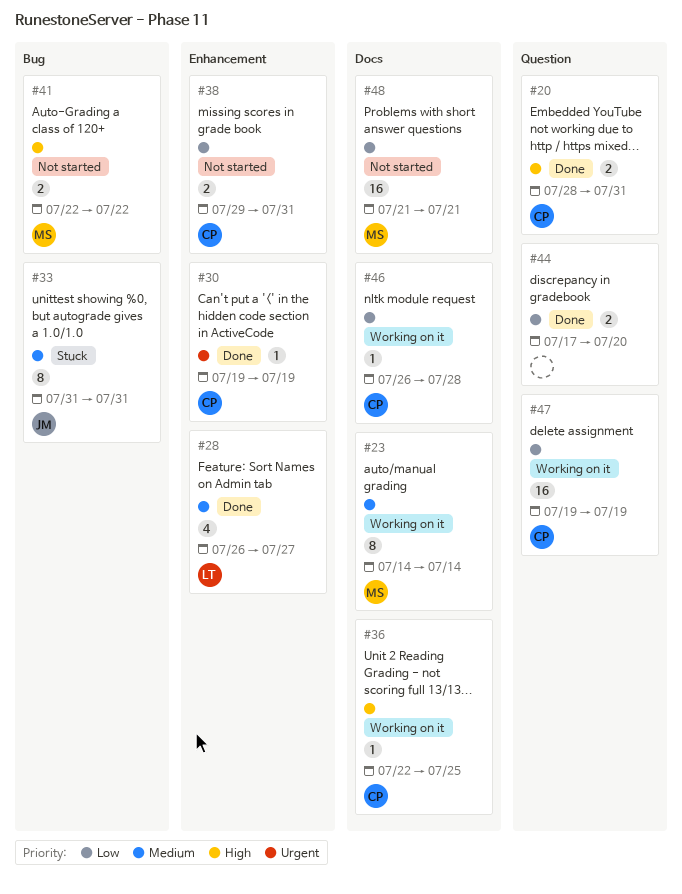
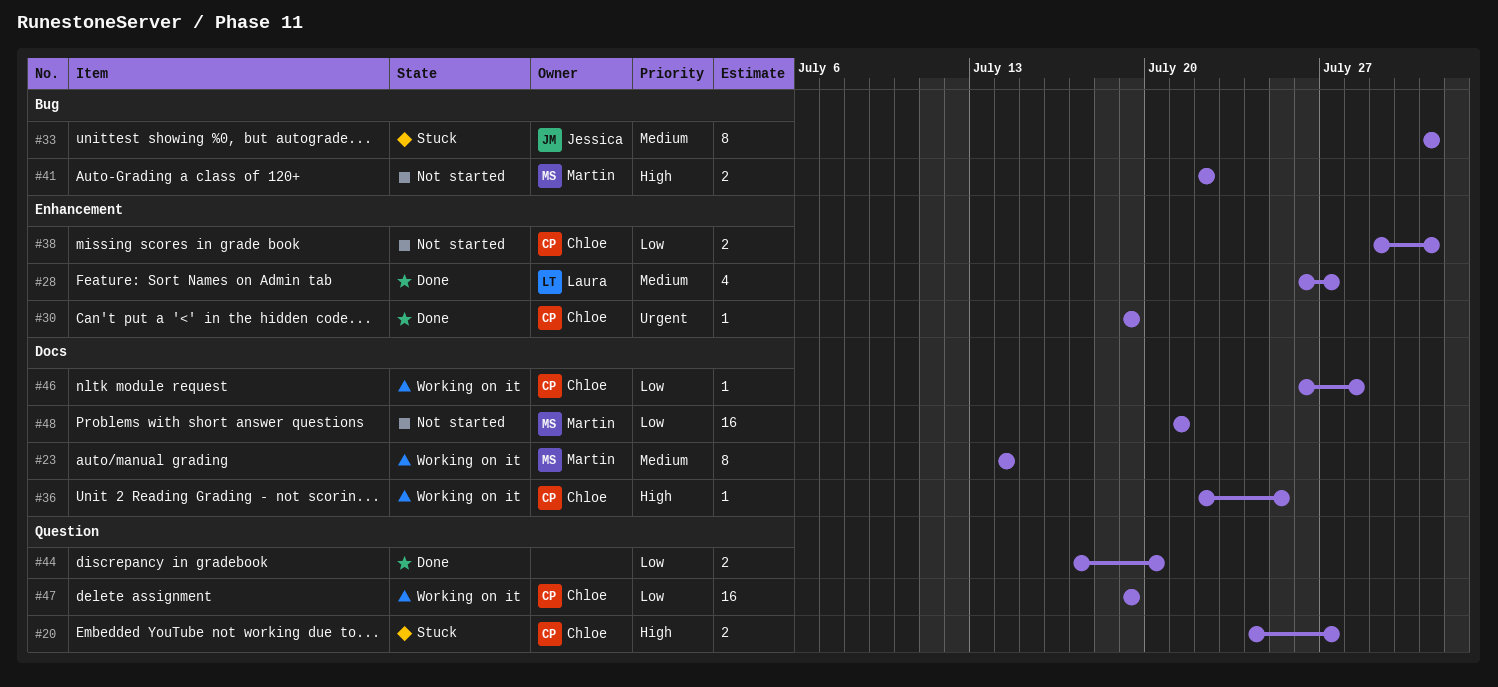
#20, status: Done -> Stuck
#20, start: Jul 28 -> Jul 24
#20, due: Jul 31 -> Jul 27

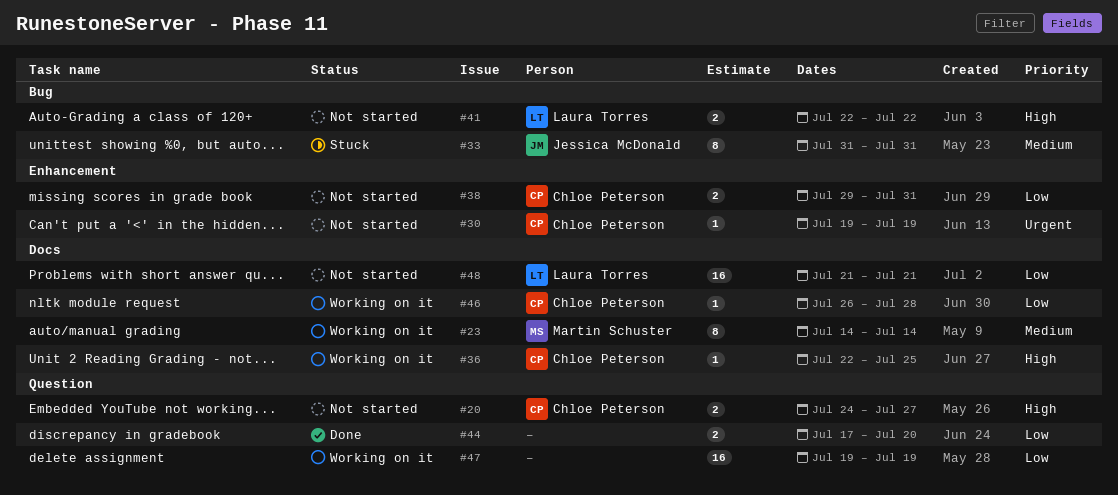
#20, status: Stuck -> Not started
#28: present -> none
#30, status: Done -> Not started
#41, owner: Martin Schuster -> Laura Torres
#47, owner: Chloe Peterson -> none
#48, owner: Martin Schuster -> Laura Torres

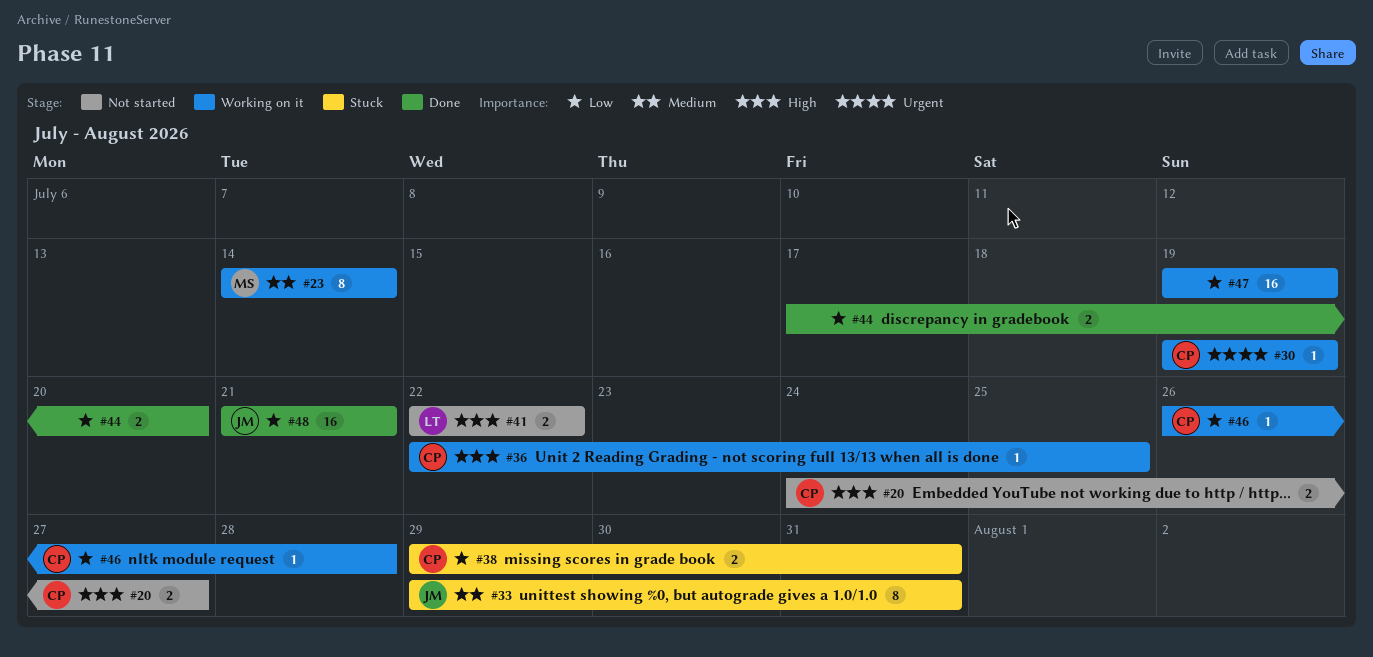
#30, status: Not started -> Working on it
#33, start: Jul 31 -> Jul 29
#38, status: Not started -> Stuck
#48, status: Not started -> Done
#48, owner: Laura Torres -> Jessica McDonald

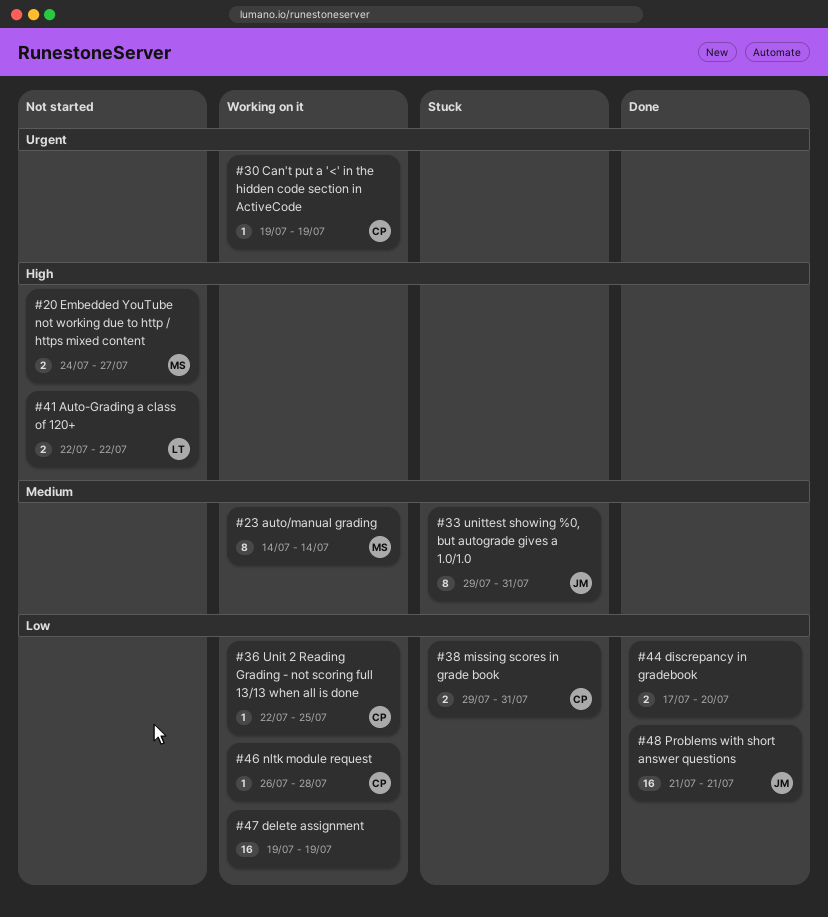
#20, owner: CP -> MS
#36, priority: High -> Low

